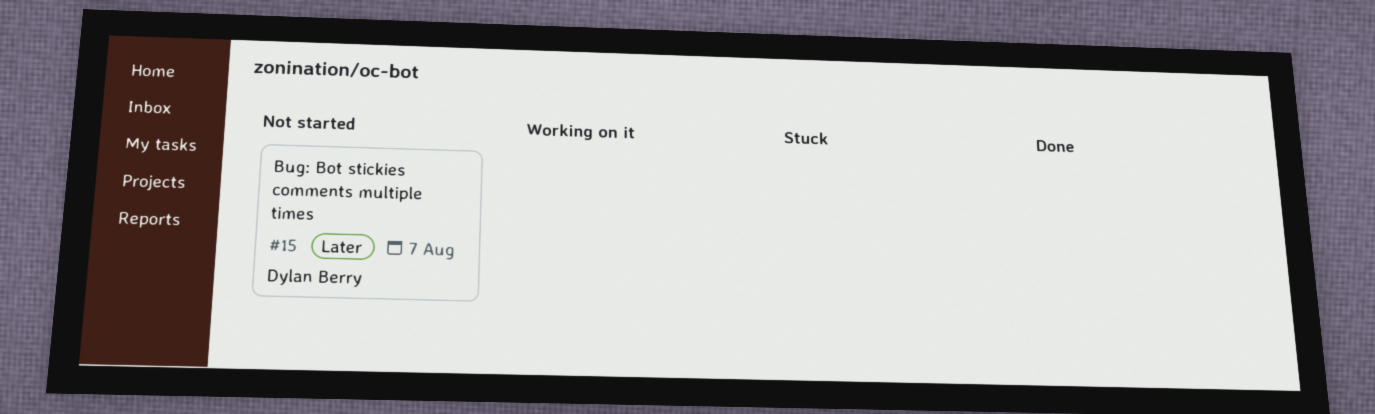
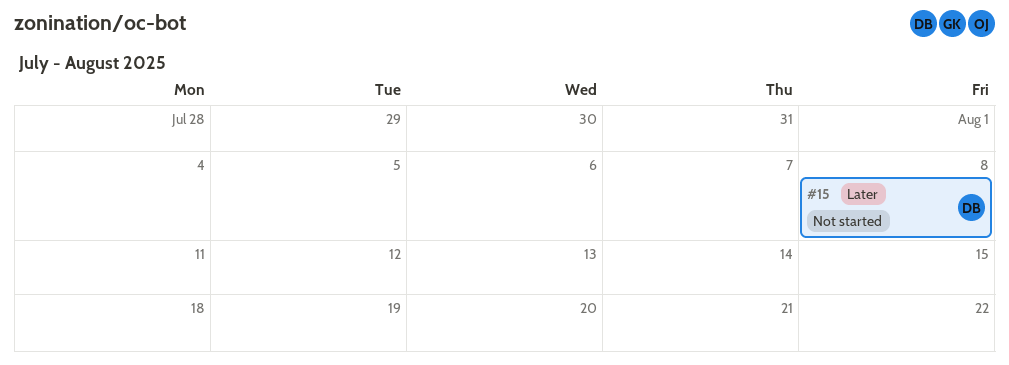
#15, due: Aug 7 -> Aug 8

